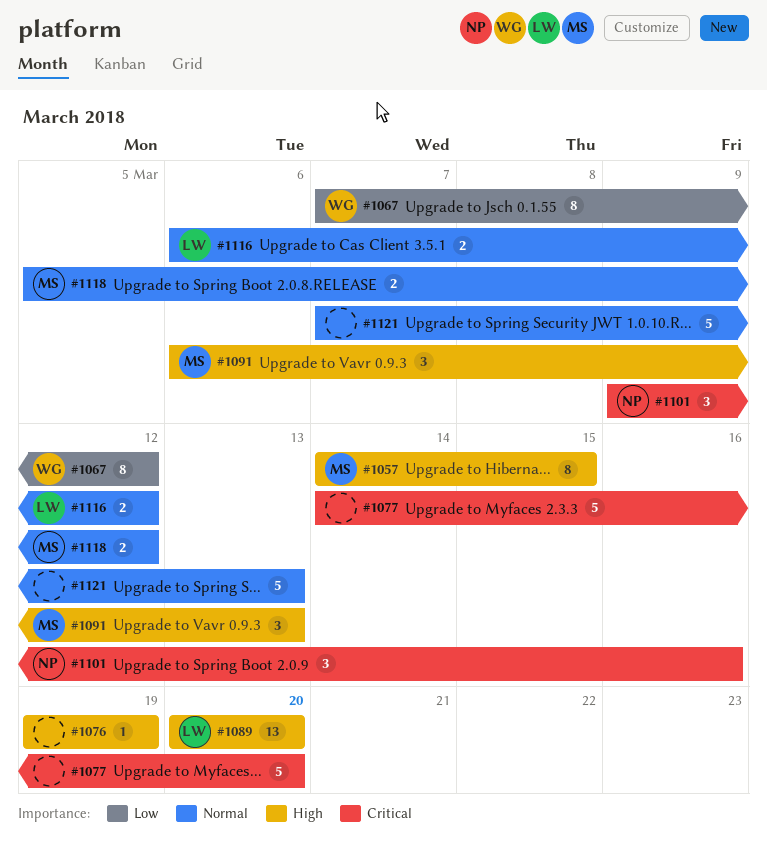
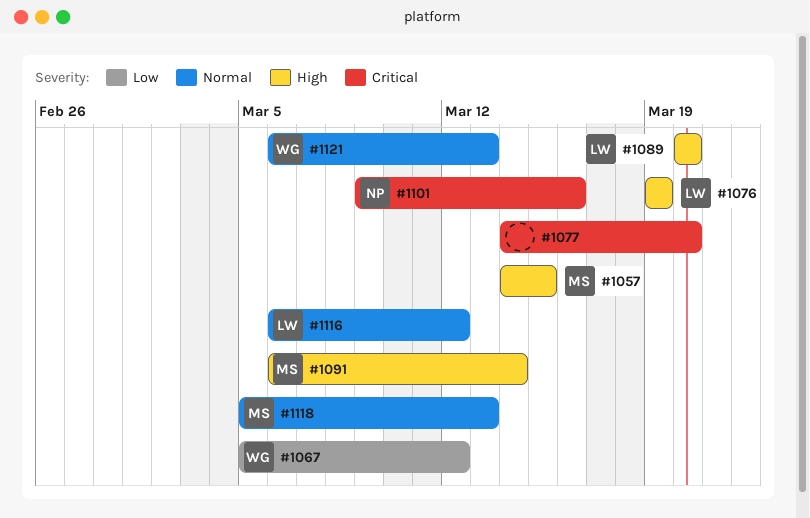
#1067, start: Mar 7 -> Mar 5
#1076, owner: none -> LW
#1091, due: Mar 13 -> Mar 14
#1118, due: Mar 12 -> Mar 13
#1121, owner: none -> WG
#1121, start: Mar 7 -> Mar 6

